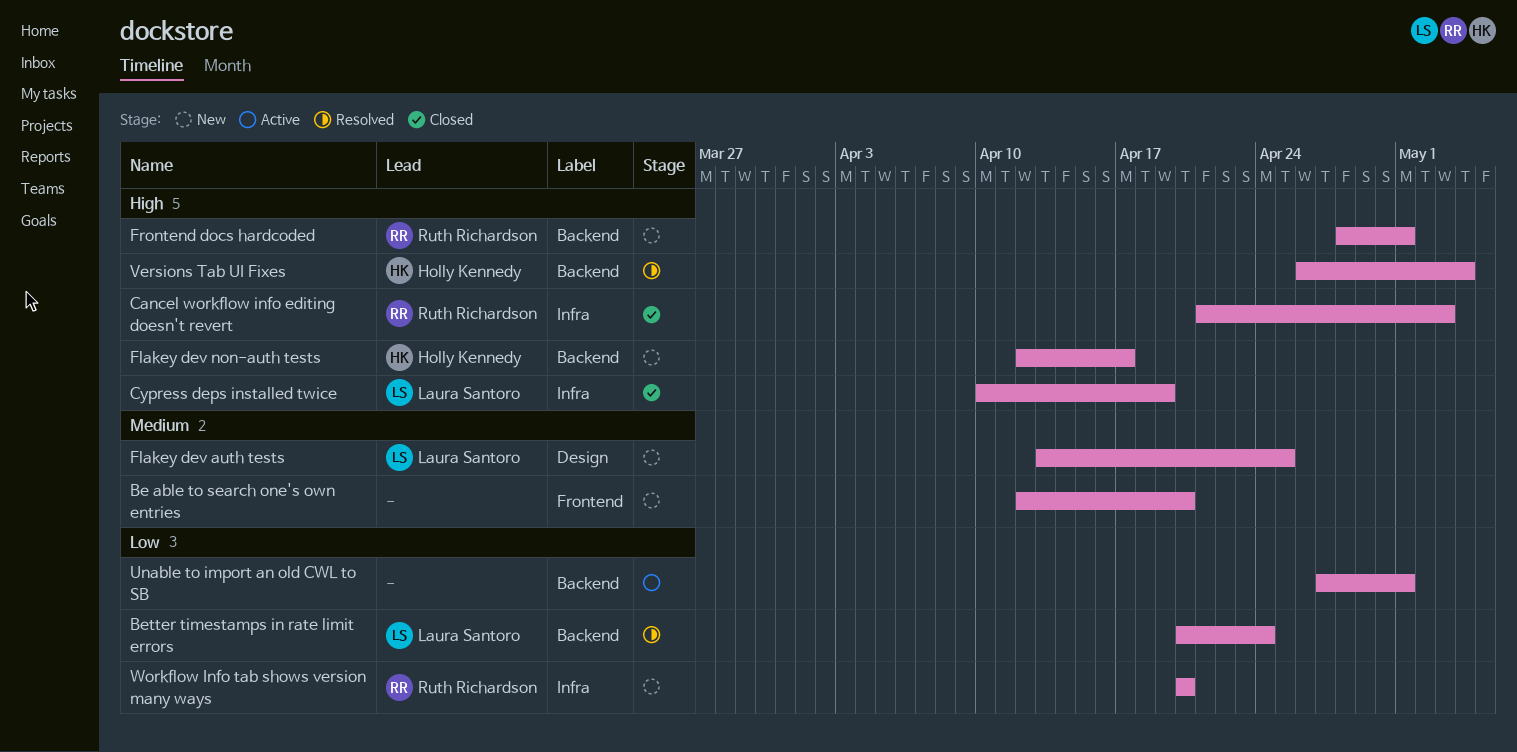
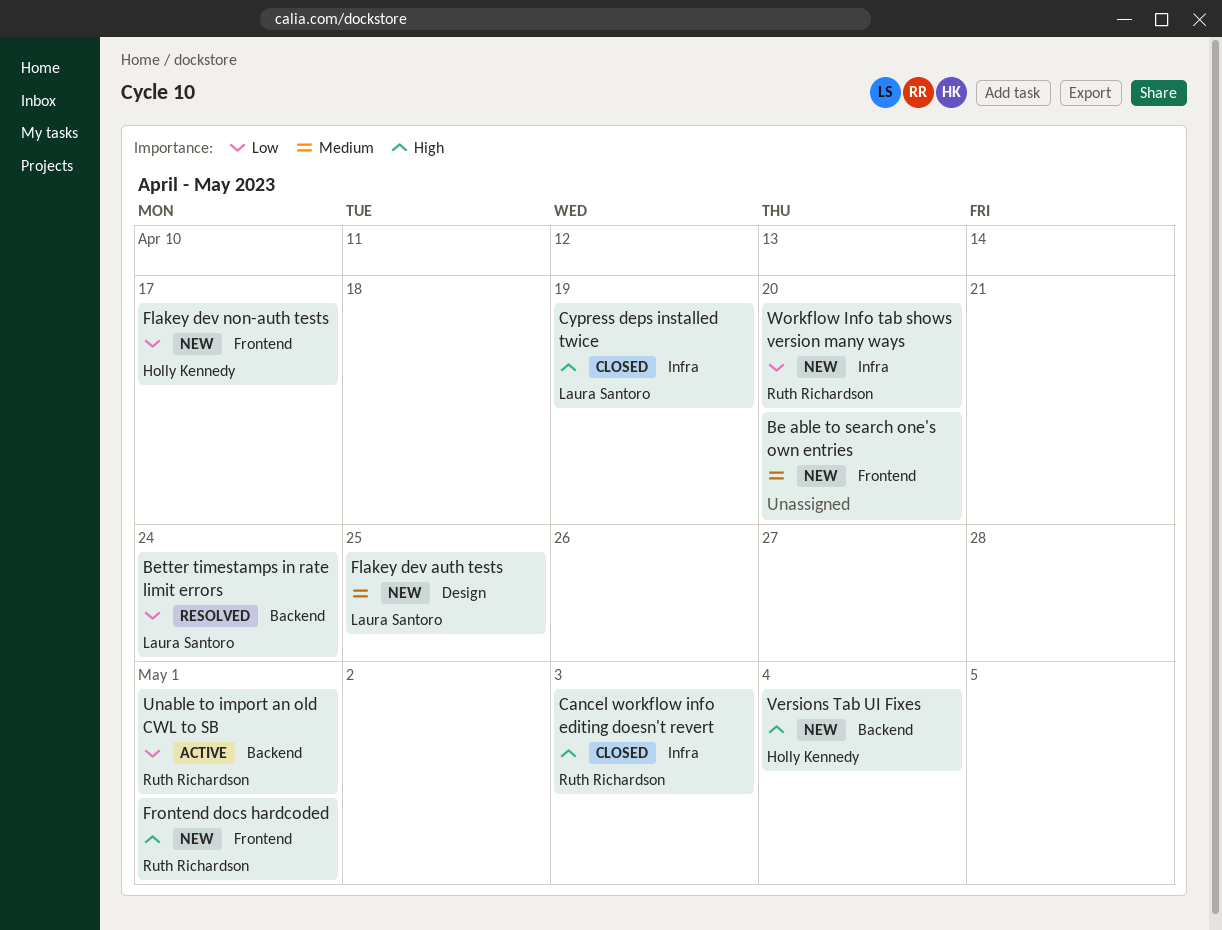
Flakey dev non-auth tests, priority: High -> Low
Flakey dev non-auth tests, label: Backend -> Frontend
Frontend docs hardcoded, label: Backend -> Frontend
Unable to import an old CWL to SB, owner: none -> Ruth Richardson
Versions Tab UI Fixes, status: Resolved -> New

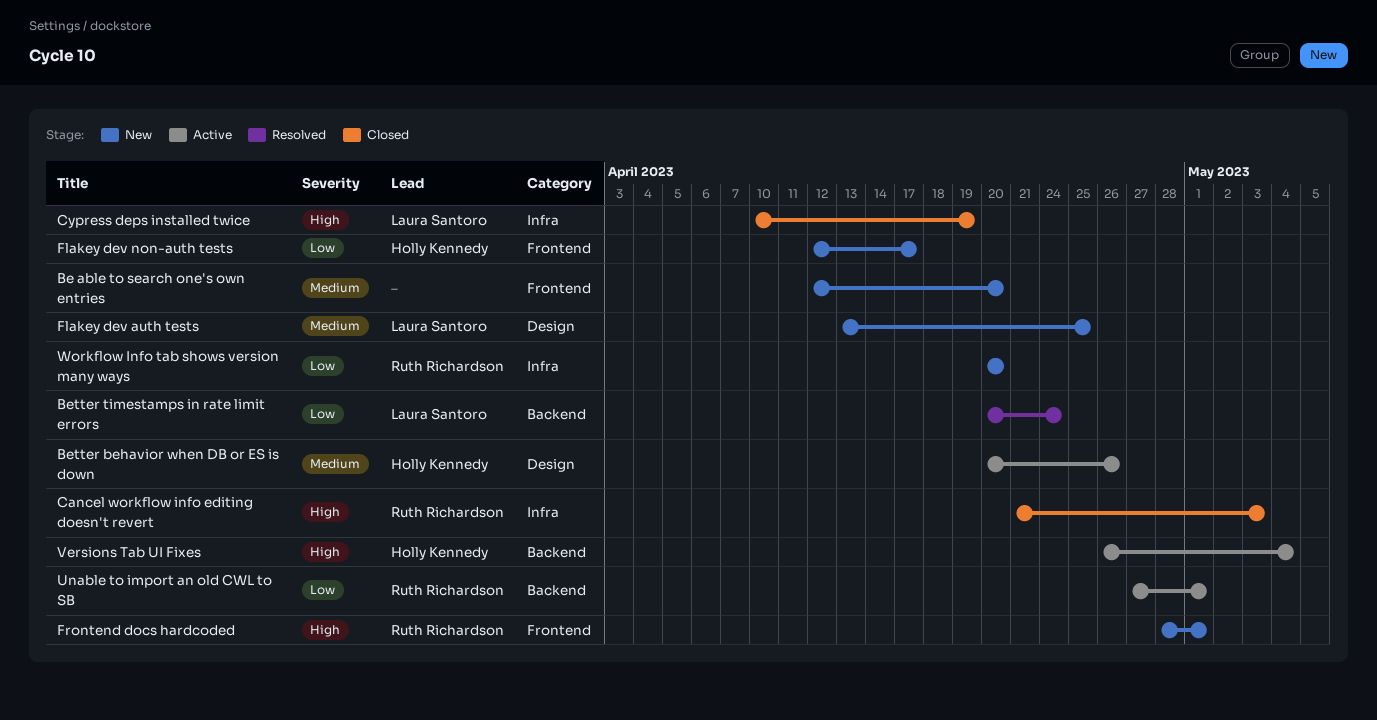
Better behavior when DB or ES is down: none -> present
Versions Tab UI Fixes, status: New -> Active

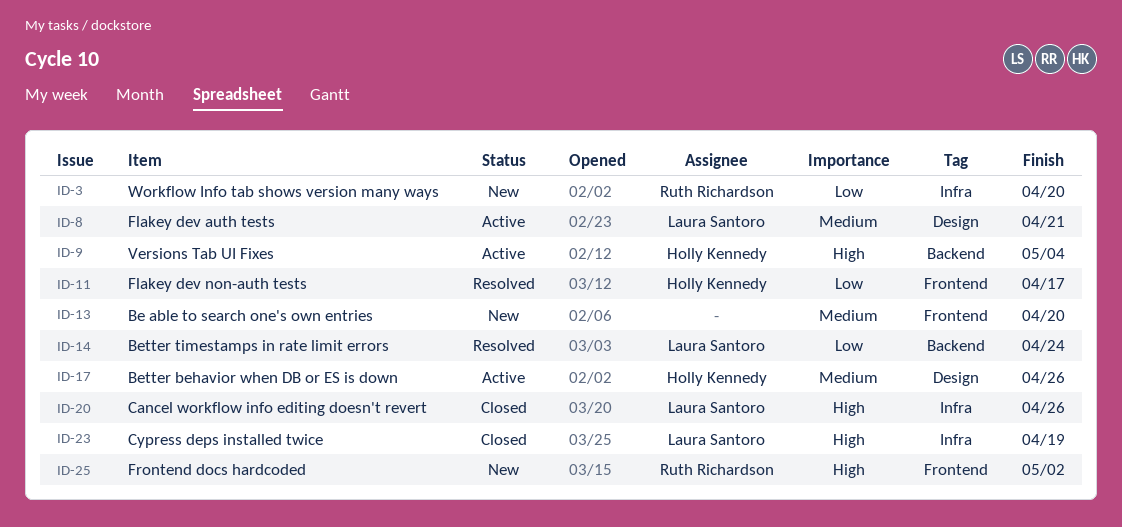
Cancel workflow info editing doesn't revert, owner: Ruth Richardson -> Laura Santoro
Cancel workflow info editing doesn't revert, due: May 3 -> Apr 26
Flakey dev auth tests, status: New -> Active
Flakey dev auth tests, due: Apr 25 -> Apr 21
Flakey dev non-auth tests, status: New -> Resolved
Frontend docs hardcoded, due: May 1 -> May 2
Unable to import an old CWL to SB: present -> none

